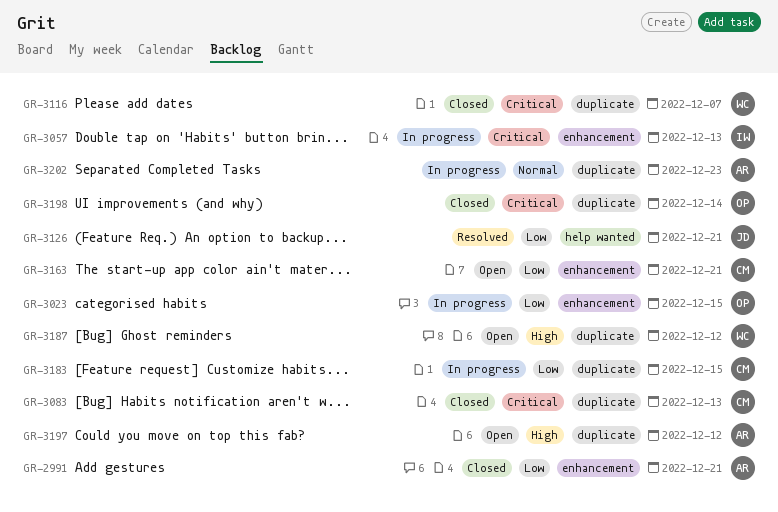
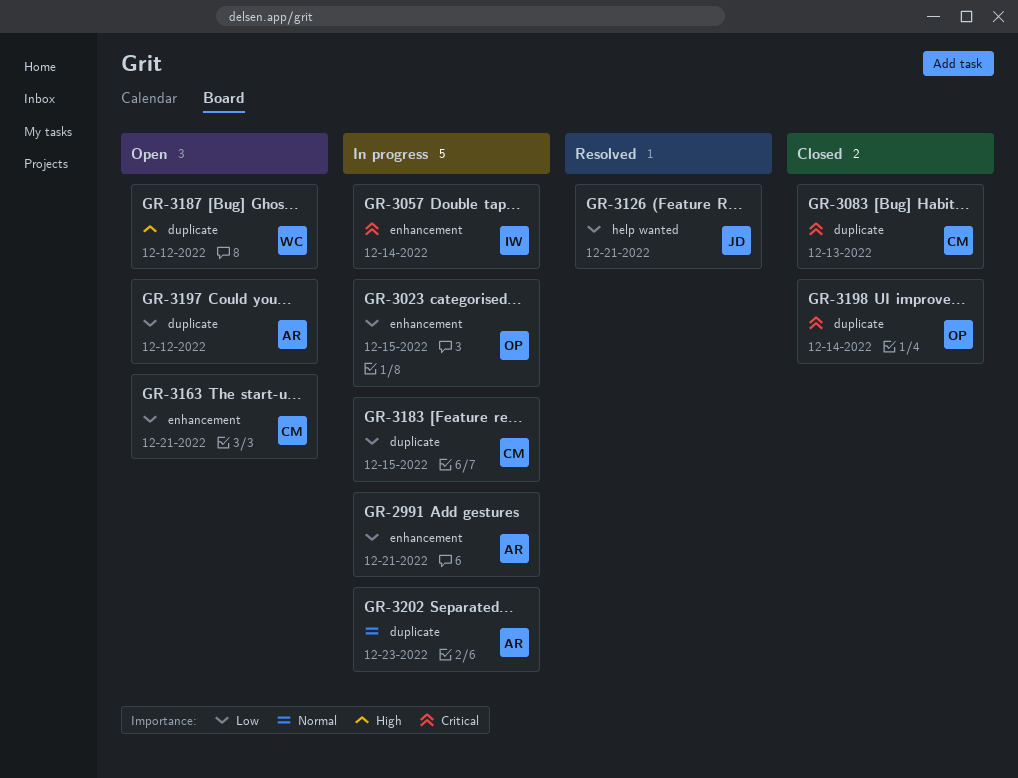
GR-2991, status: Closed -> In progress
GR-3057, due: Dec 13 -> Dec 14
GR-3116: present -> none
GR-3197, priority: High -> Low

